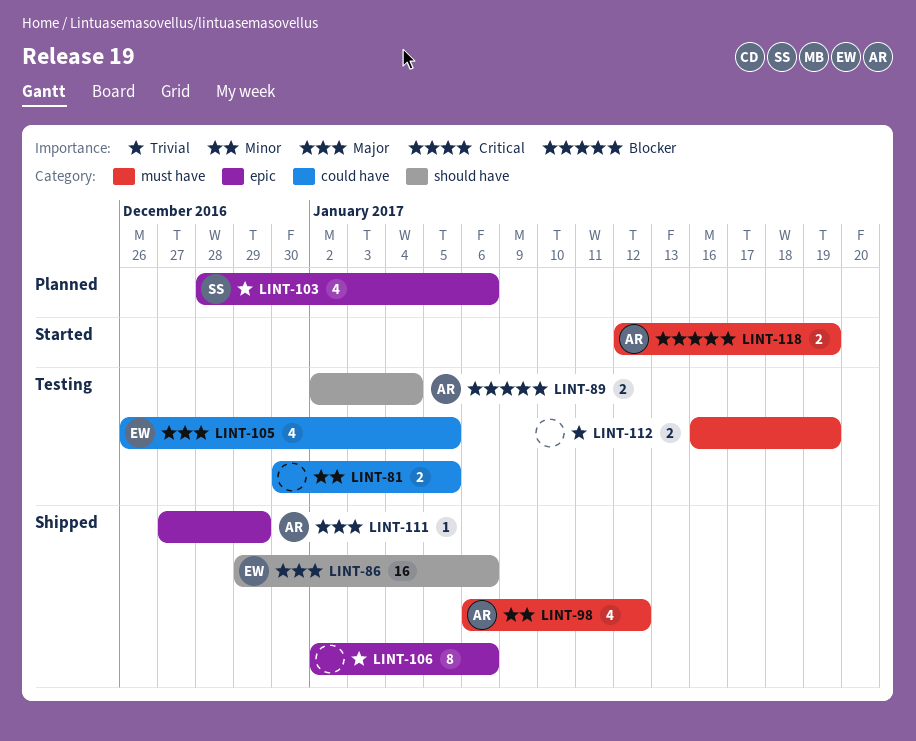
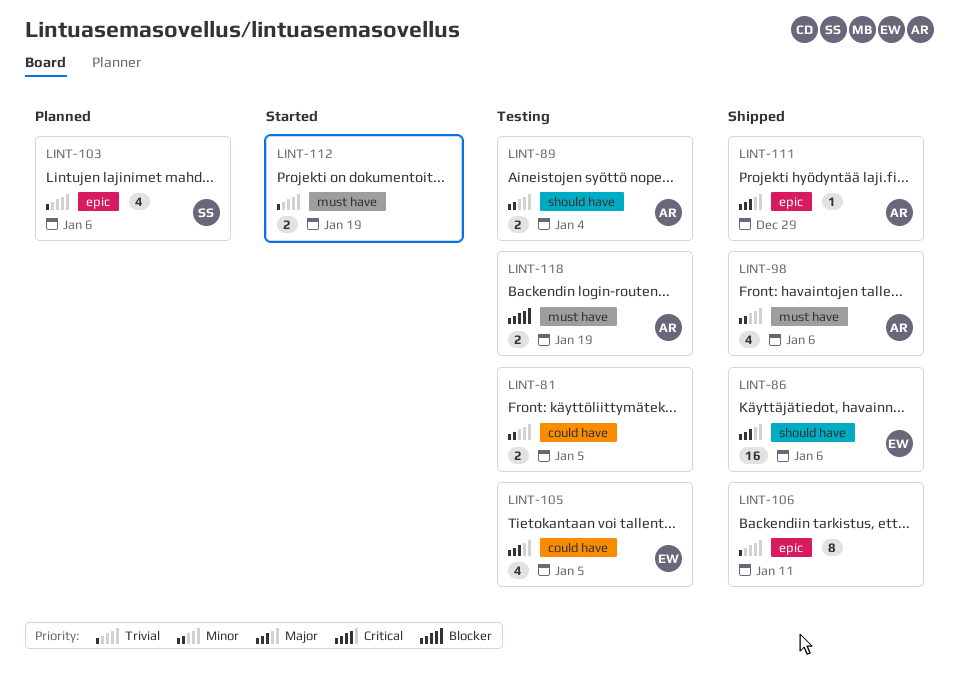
LINT-89, priority: Blocker -> Minor
LINT-98, due: Jan 12 -> Jan 6
LINT-106, due: Jan 6 -> Jan 11
LINT-112, status: Testing -> Started
LINT-118, status: Started -> Testing

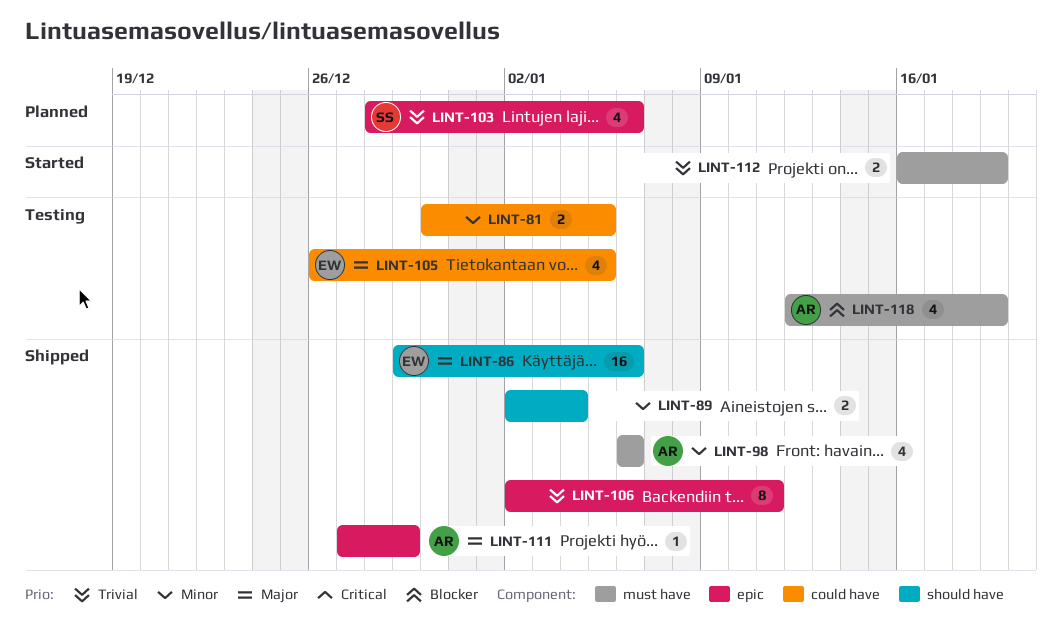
LINT-89, status: Testing -> Shipped
LINT-89, owner: AR -> none
LINT-118, estimate: 2 -> 4

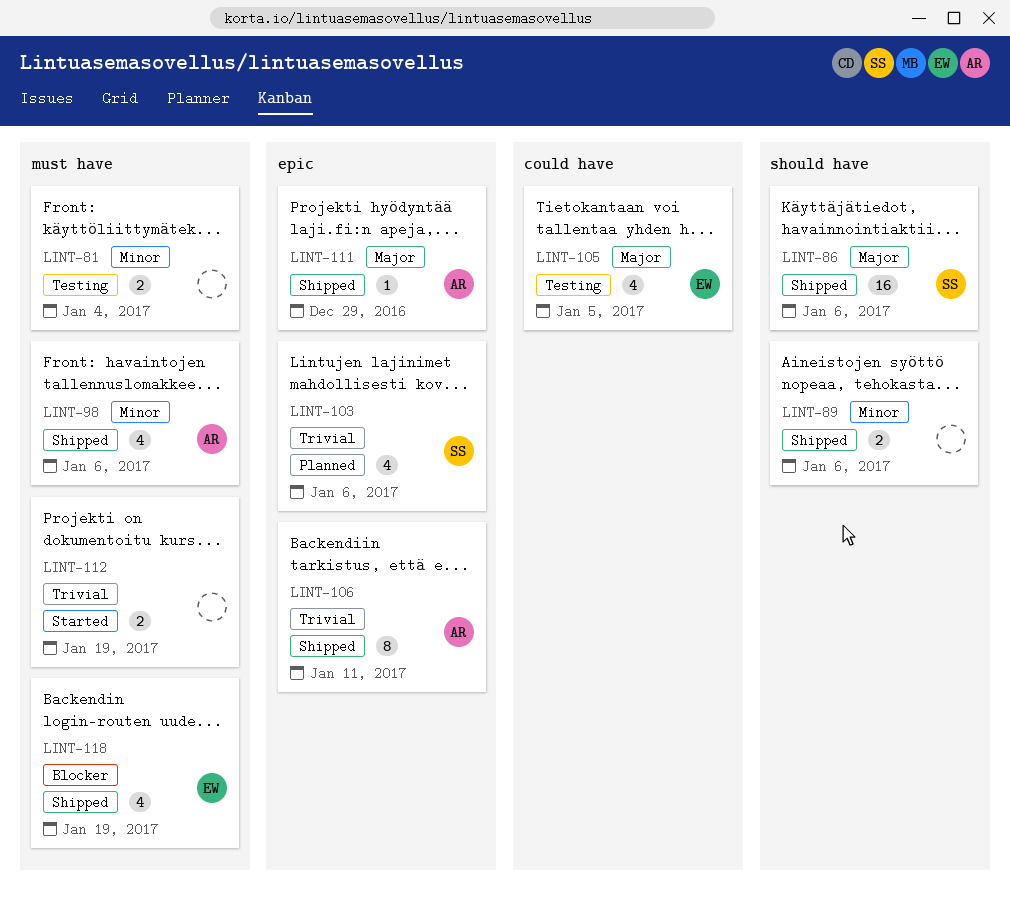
LINT-81, label: could have -> must have
LINT-81, due: Jan 5 -> Jan 4
LINT-86, owner: EW -> SS
LINT-89, due: Jan 4 -> Jan 6
LINT-106, owner: none -> AR
LINT-118, status: Testing -> Shipped
LINT-118, owner: AR -> EW

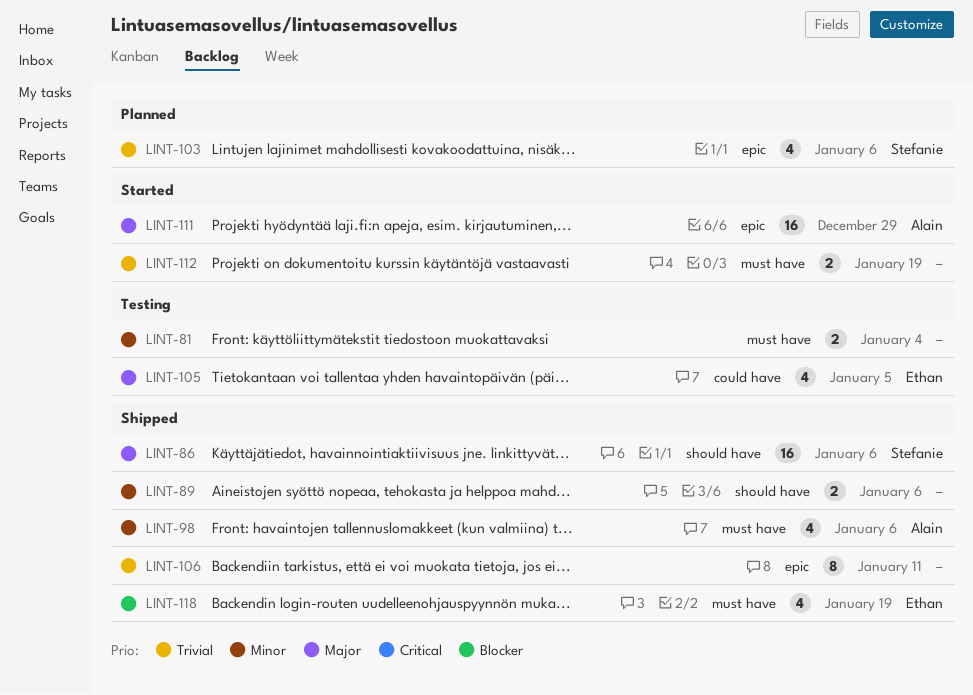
LINT-106, owner: Alain -> none
LINT-111, status: Shipped -> Started
LINT-111, estimate: 1 -> 16

